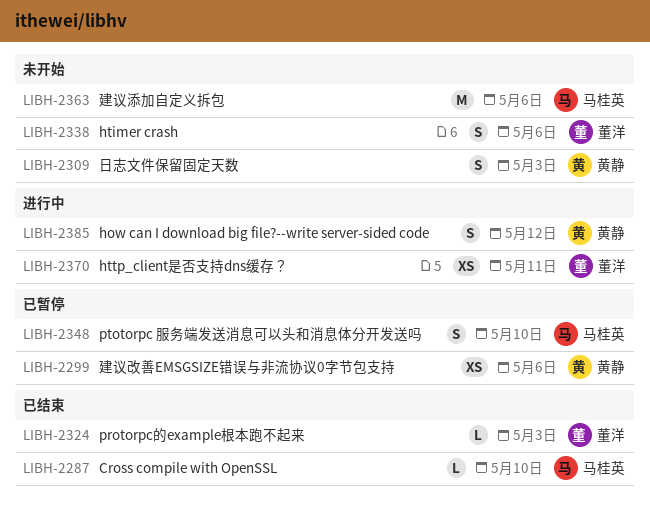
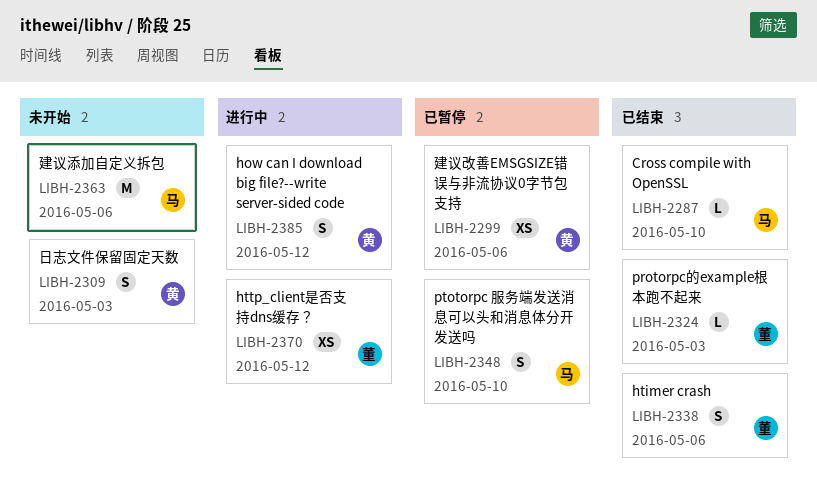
LIBH-2338, status: 未开始 -> 已结束
LIBH-2370, due: May 11 -> May 12

